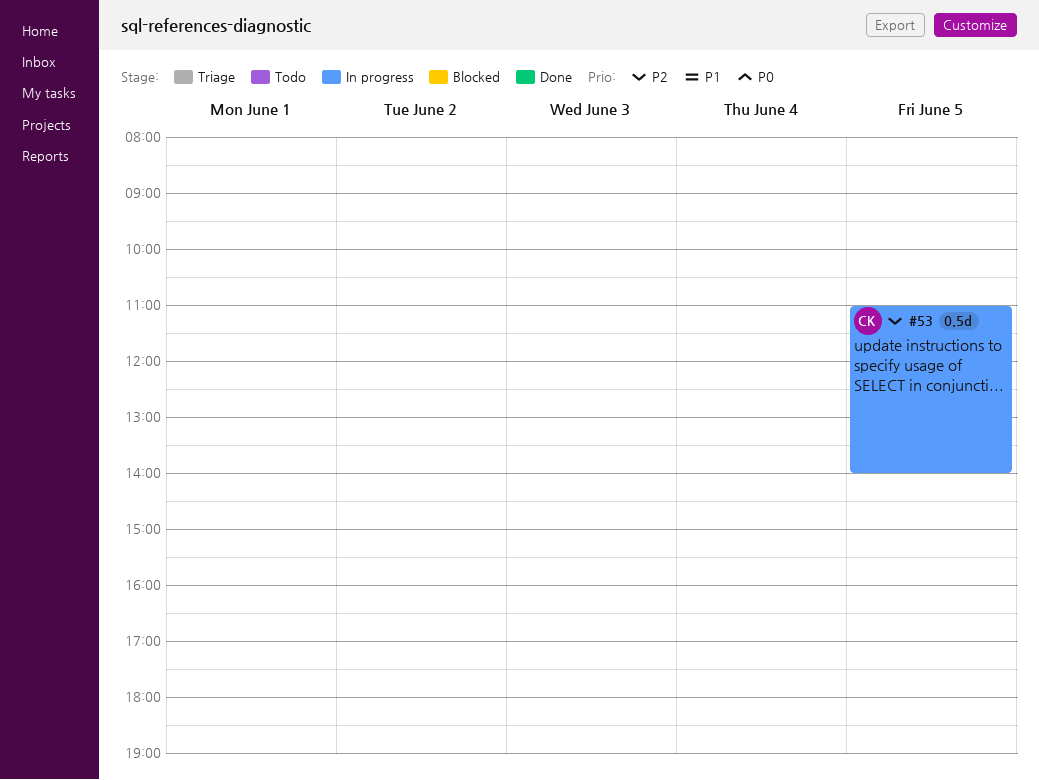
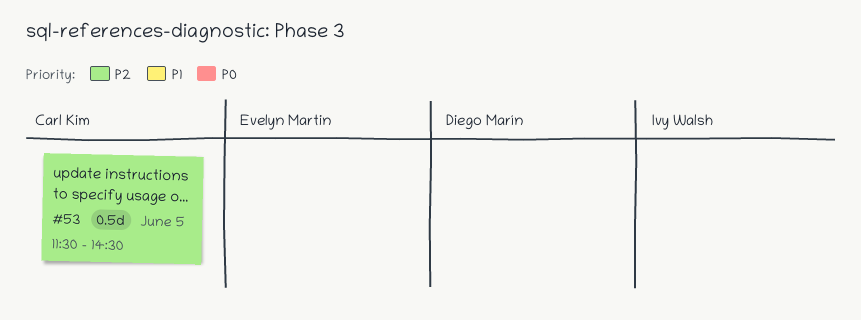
#53, begins: 11:00 -> 11:30
#53, ends: 14:00 -> 14:30

